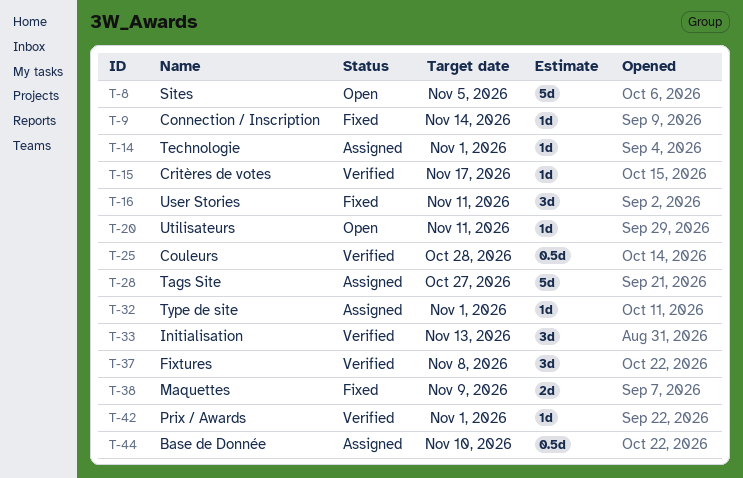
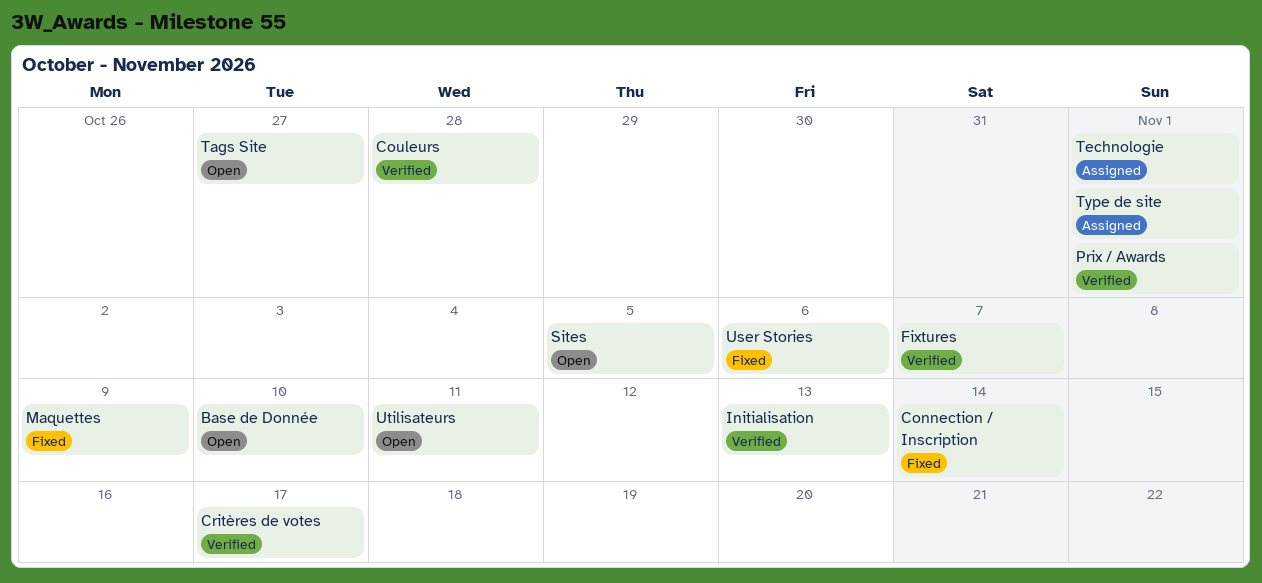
Base de Donnée, status: Assigned -> Open
Fixtures, due: Nov 8 -> Nov 7
Tags Site, status: Assigned -> Open
User Stories, due: Nov 11 -> Nov 6

